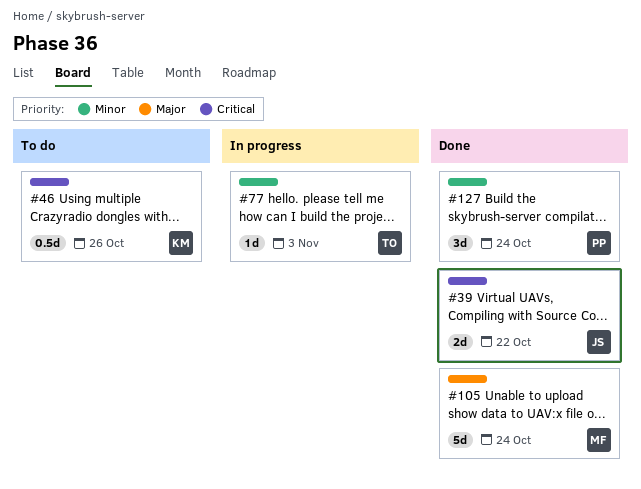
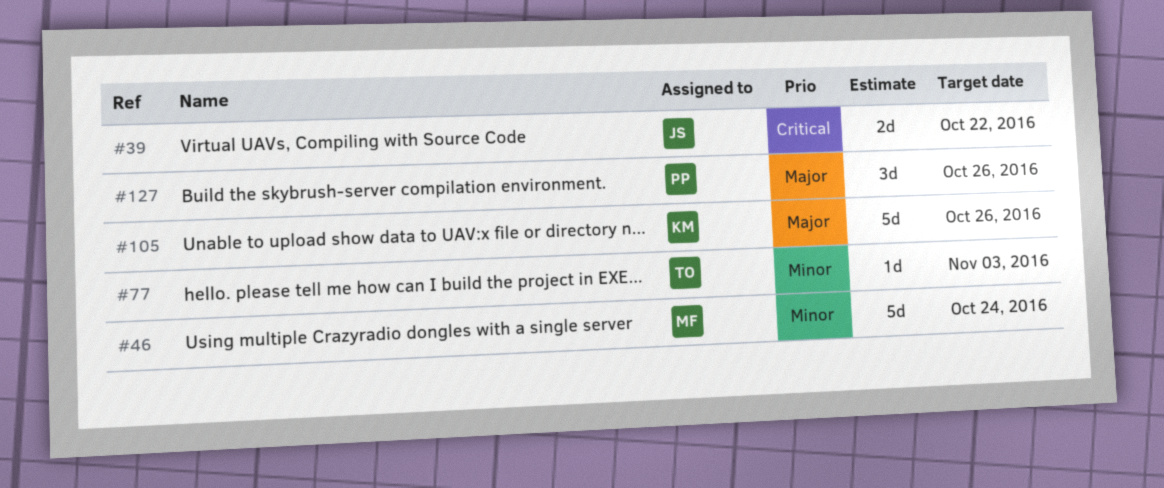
#46, owner: KM -> MF
#46, priority: Critical -> Minor
#46, estimate: 0.5d -> 5d
#46, due: Oct 26 -> Oct 24
#105, owner: MF -> KM
#105, due: Oct 24 -> Oct 26
#127, priority: Minor -> Major
#127, due: Oct 24 -> Oct 26

